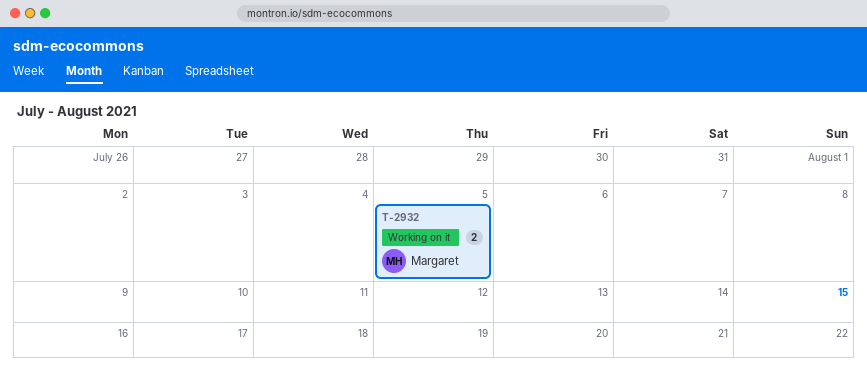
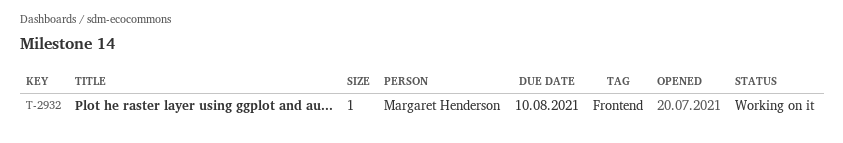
T-2932, estimate: 2 -> 1
T-2932, due: Aug 5 -> Aug 10

